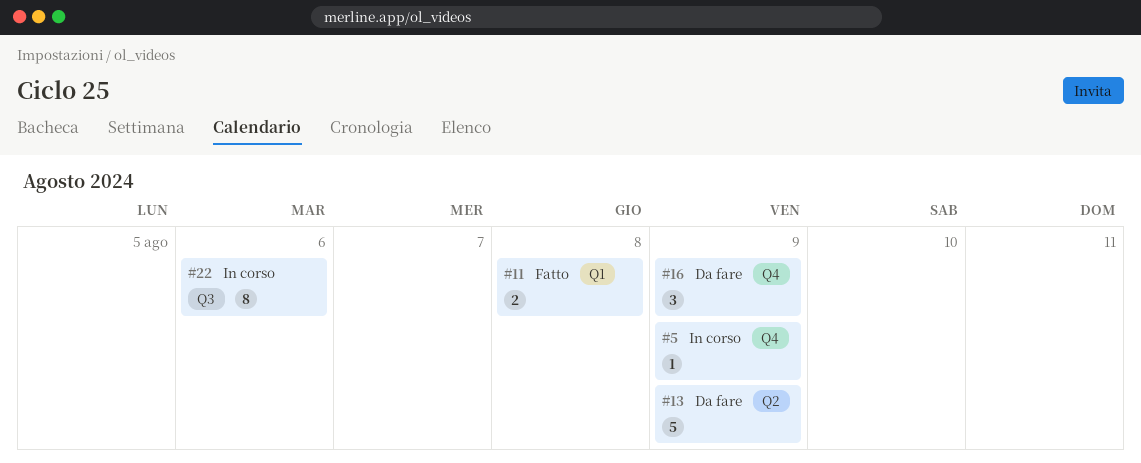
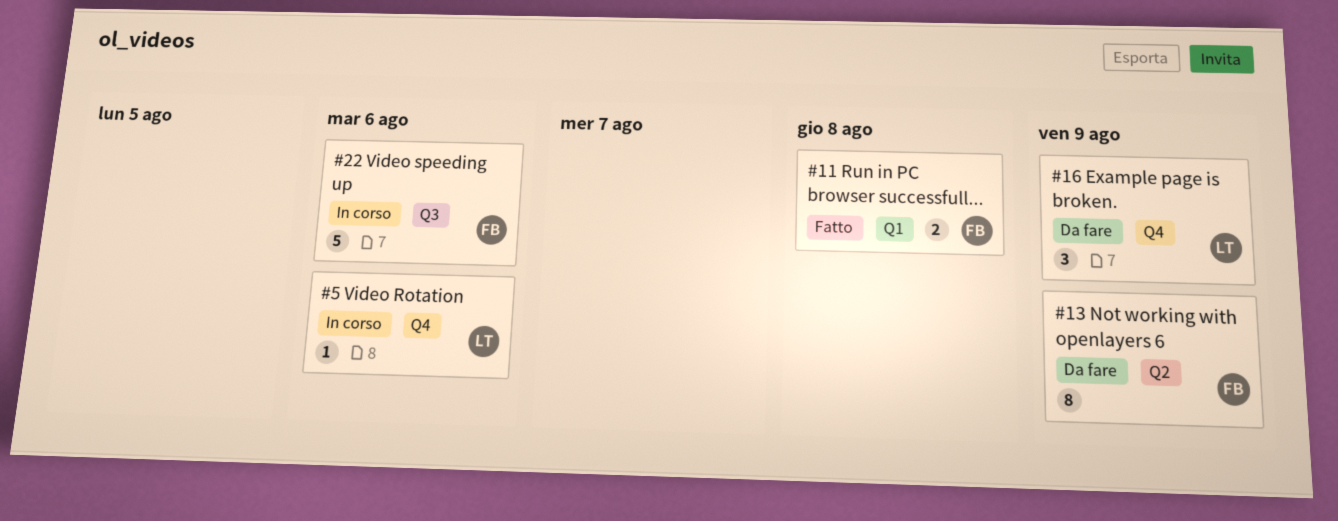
#5, due: Aug 9 -> Aug 6
#13, estimate: 5 -> 8
#22, estimate: 8 -> 5

